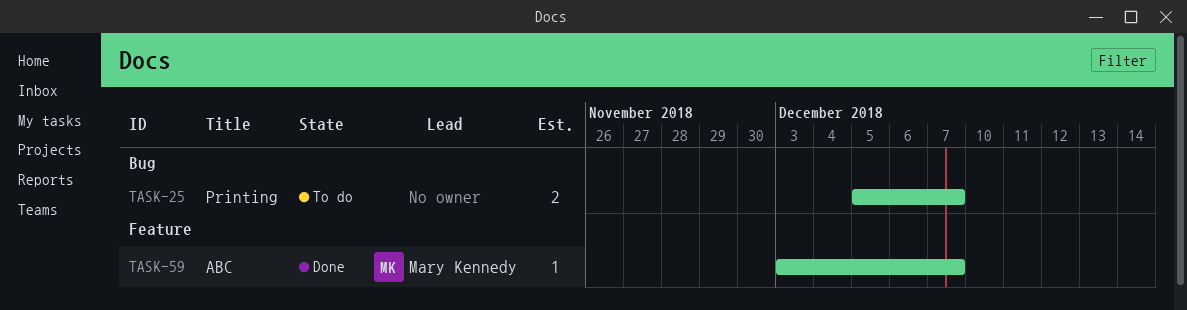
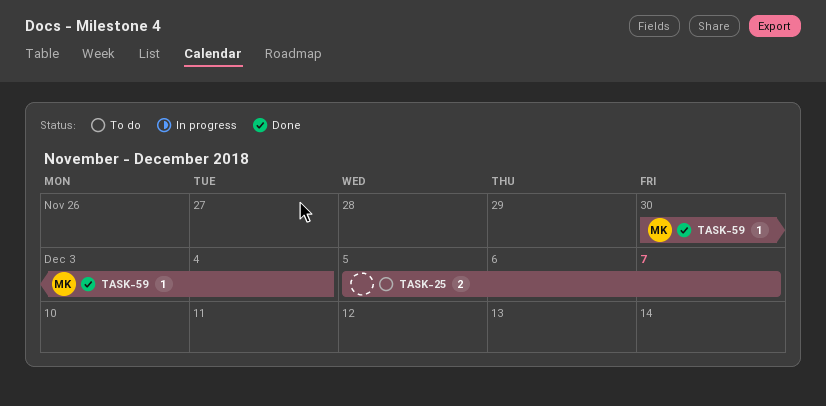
TASK-59, start: Dec 3 -> Nov 30
TASK-59, due: Dec 7 -> Dec 4

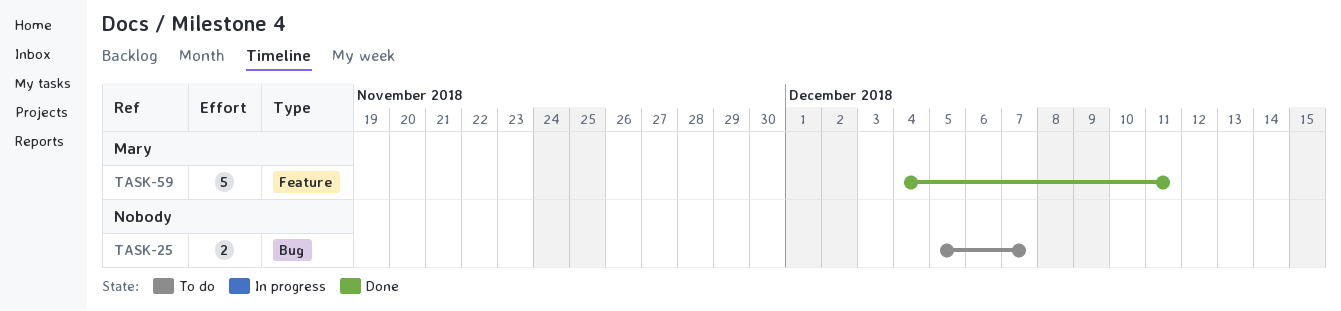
TASK-59, estimate: 1 -> 5
TASK-59, start: Nov 30 -> Dec 4
TASK-59, due: Dec 4 -> Dec 11

